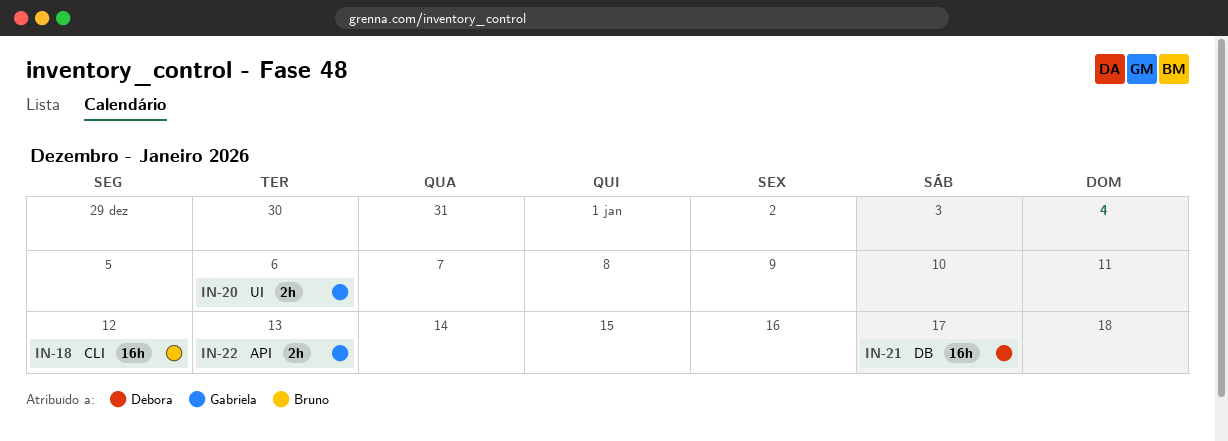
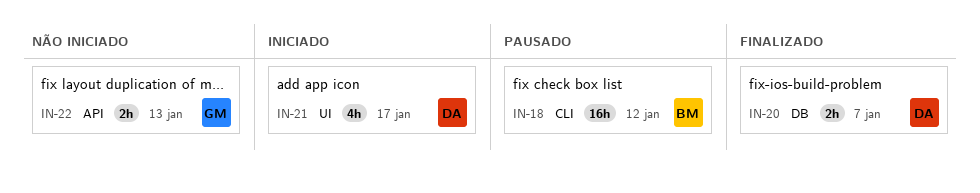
IN-20, owner: Gabriela -> Débora
IN-20, label: UI -> DB
IN-20, due: Jan 6 -> Jan 7
IN-21, label: DB -> UI
IN-21, estimate: 16h -> 4h

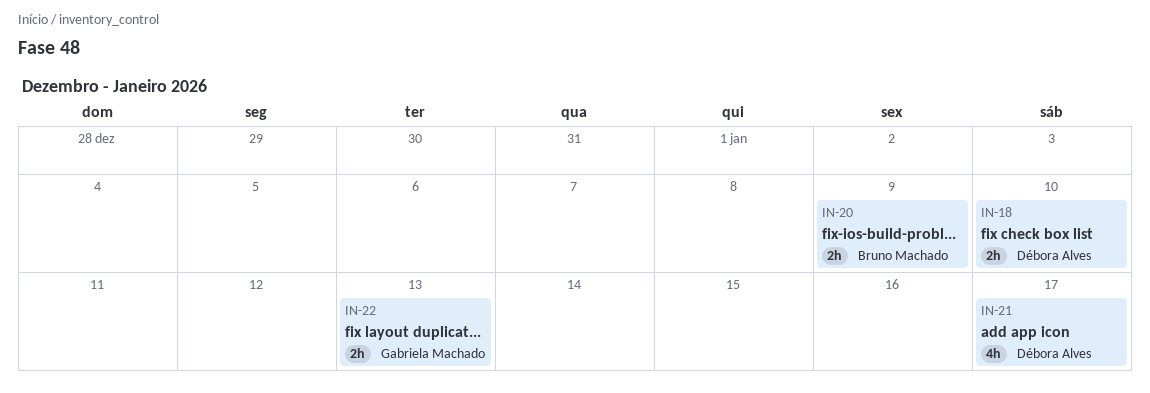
IN-18, owner: Bruno Machado -> Débora Alves
IN-18, estimate: 16h -> 2h
IN-18, due: Jan 12 -> Jan 10
IN-20, owner: Débora Alves -> Bruno Machado
IN-20, due: Jan 7 -> Jan 9

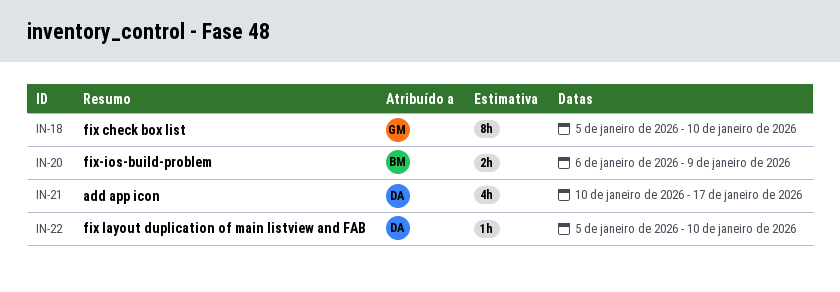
IN-18, owner: Débora Alves -> Gabriela Machado
IN-18, estimate: 2h -> 8h
IN-22, owner: Gabriela Machado -> Débora Alves
IN-22, estimate: 2h -> 1h
IN-22, due: Jan 13 -> Jan 10

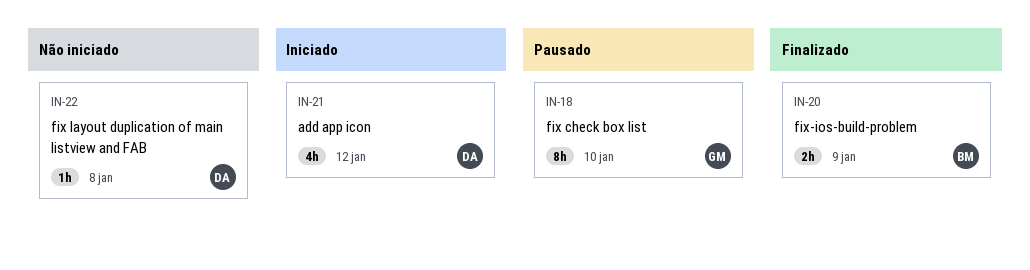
IN-21, due: Jan 17 -> Jan 12
IN-22, due: Jan 10 -> Jan 8

